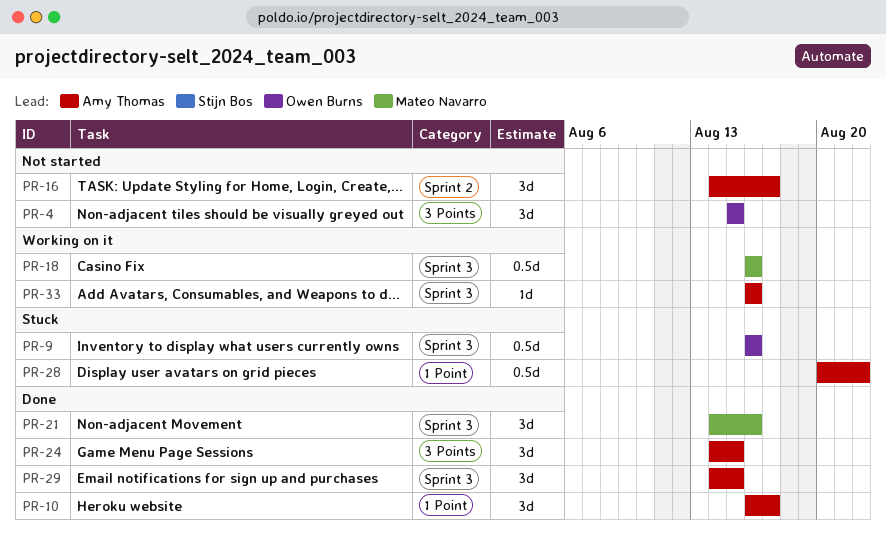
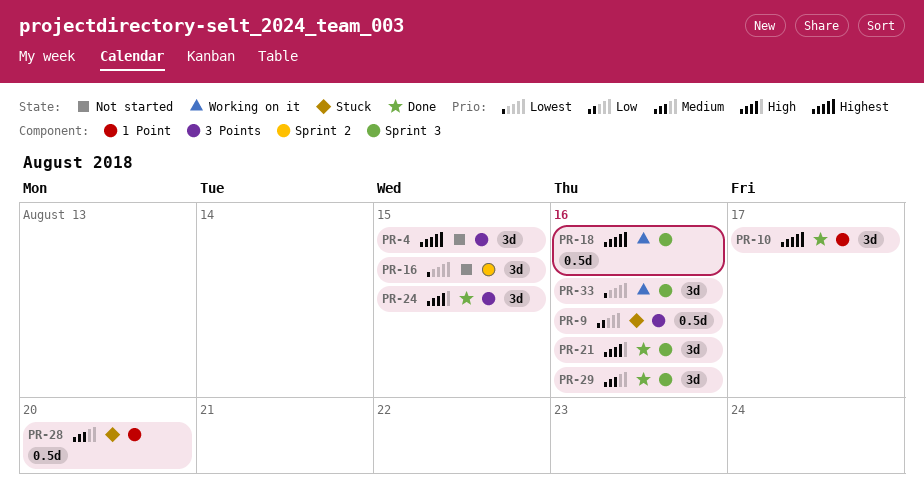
PR-9, label: Sprint 3 -> 3 Points
PR-16, due: Aug 17 -> Aug 15
PR-28, due: Aug 22 -> Aug 20
PR-29, due: Aug 15 -> Aug 16
PR-33, estimate: 1d -> 3d

